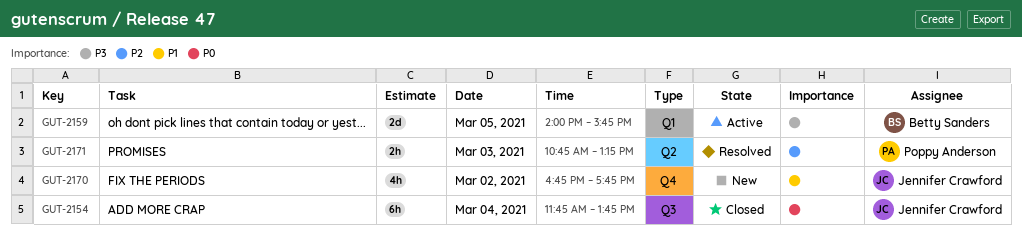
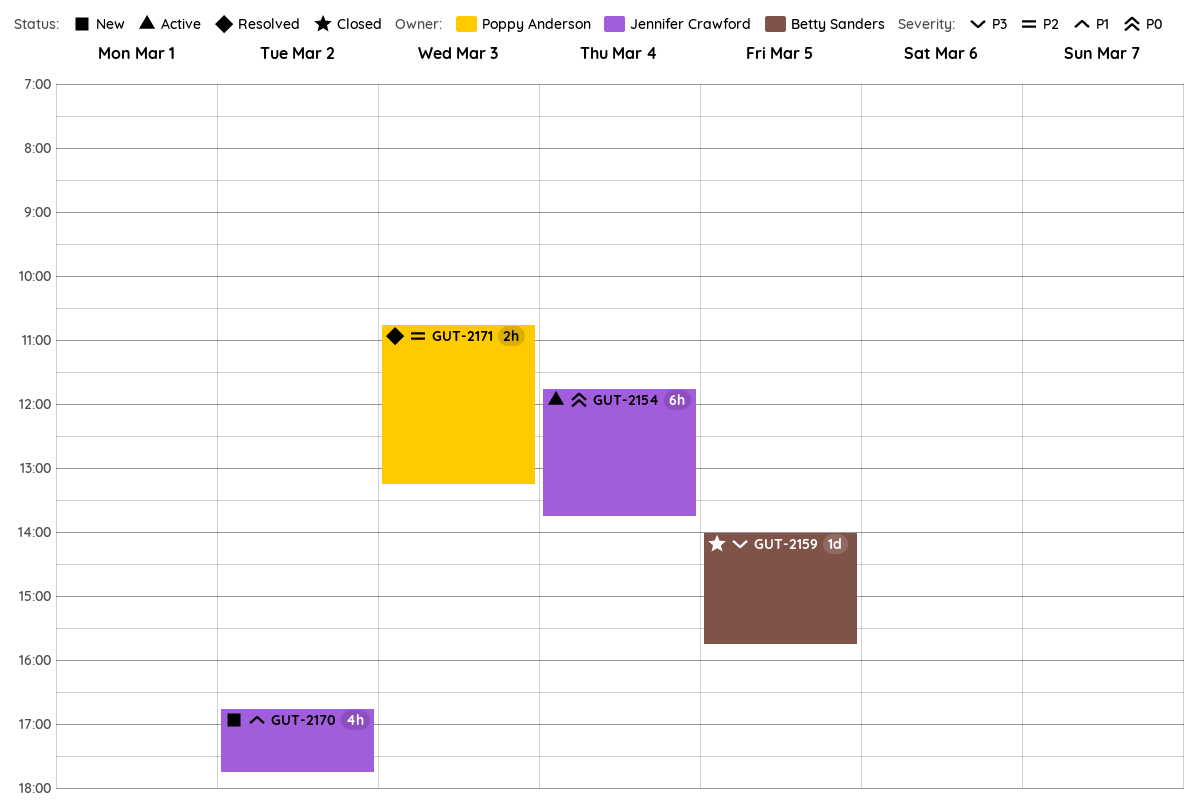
GUT-2154, status: Closed -> Active
GUT-2159, status: Active -> Closed
GUT-2159, estimate: 2d -> 1d

